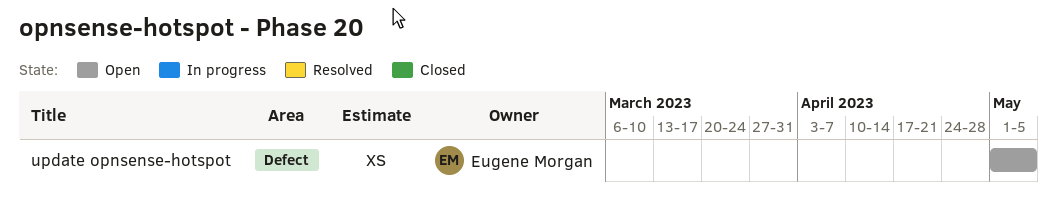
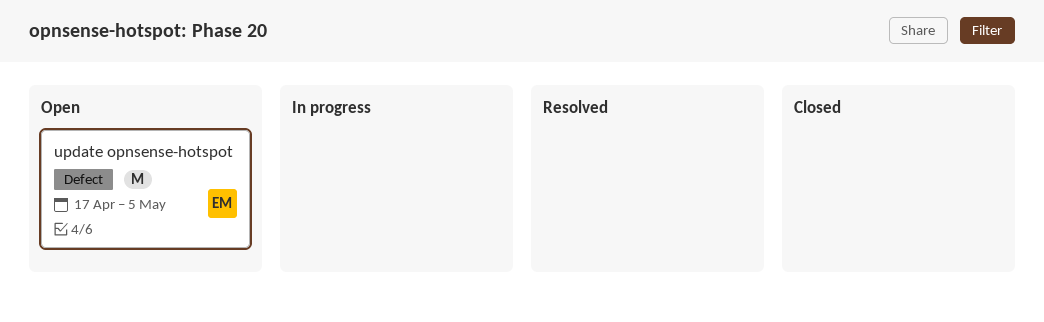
update opnsense-hotspot, estimate: XS -> M
update opnsense-hotspot, start: May 1 -> Apr 17

